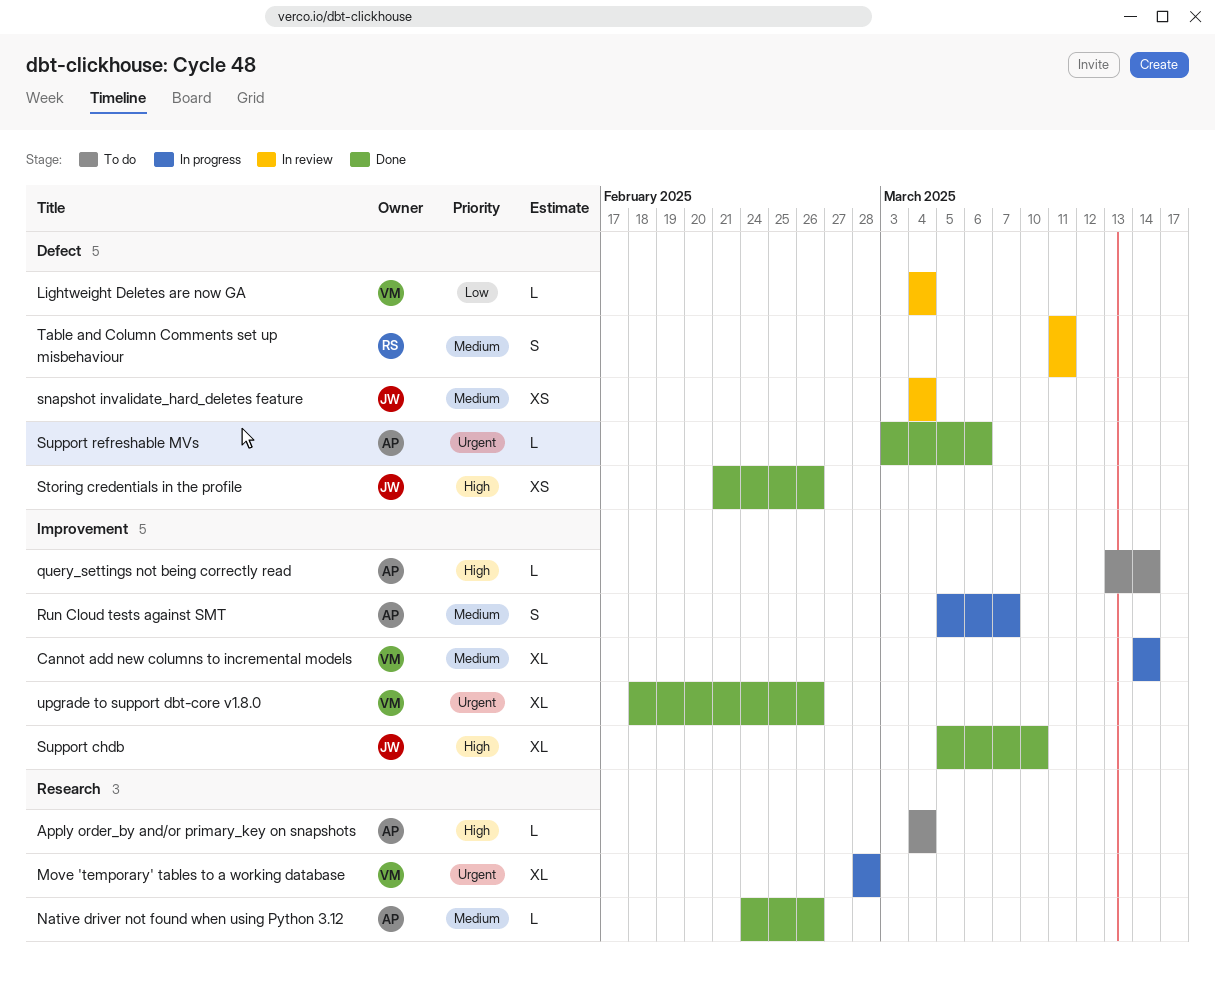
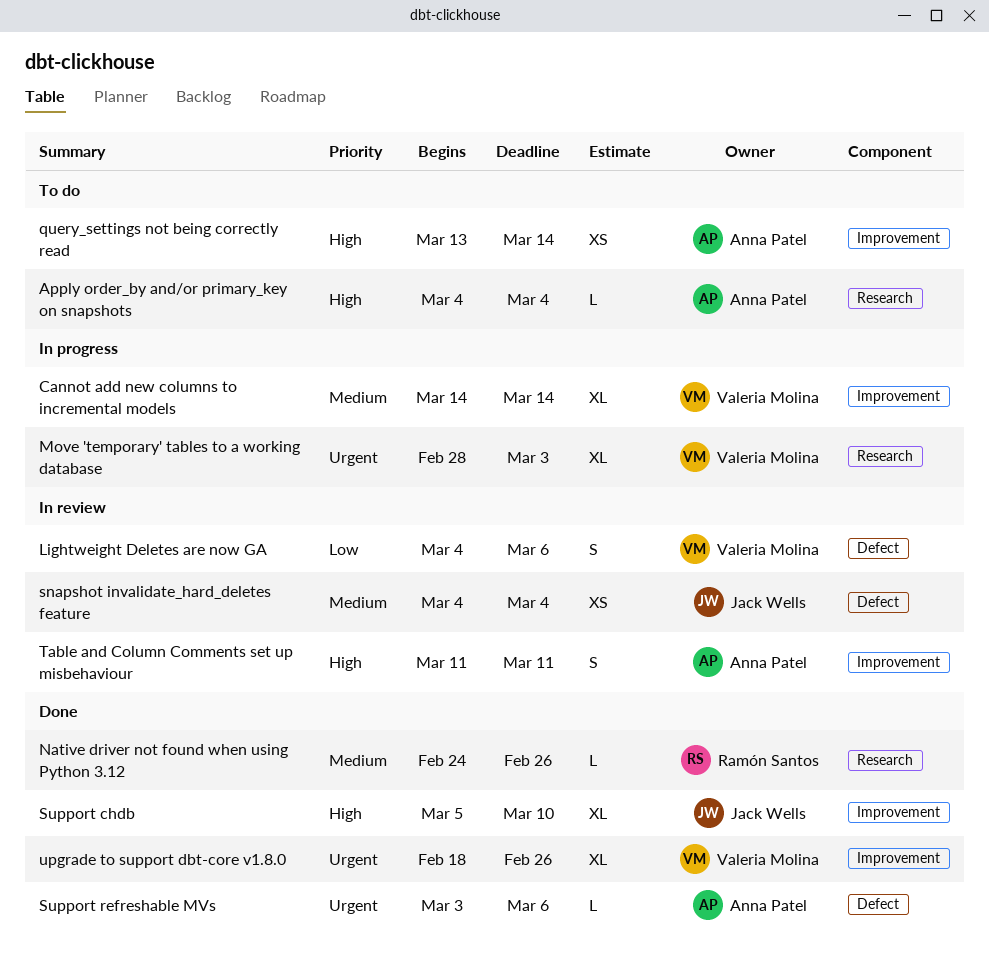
Lightweight Deletes are now GA, estimate: L -> S
Lightweight Deletes are now GA, due: Mar 4 -> Mar 6
Move 'temporary' tables to a working database, due: Feb 28 -> Mar 3
Native driver not found when using Python 3.12, owner: Anna Patel -> Ramón Santos
query_settings not being correctly read, estimate: L -> XS
Run Cloud tests against SMT: present -> none
Storing credentials in the profile: present -> none
Table and Column Comments set up misbehaviour, owner: Ramón Santos -> Anna Patel
Table and Column Comments set up misbehaviour, priority: Medium -> High
Table and Column Comments set up misbehaviour, label: Defect -> Improvement

